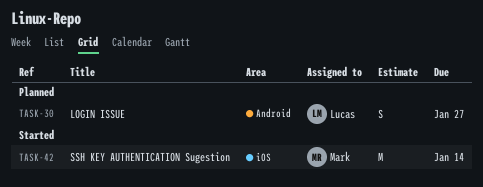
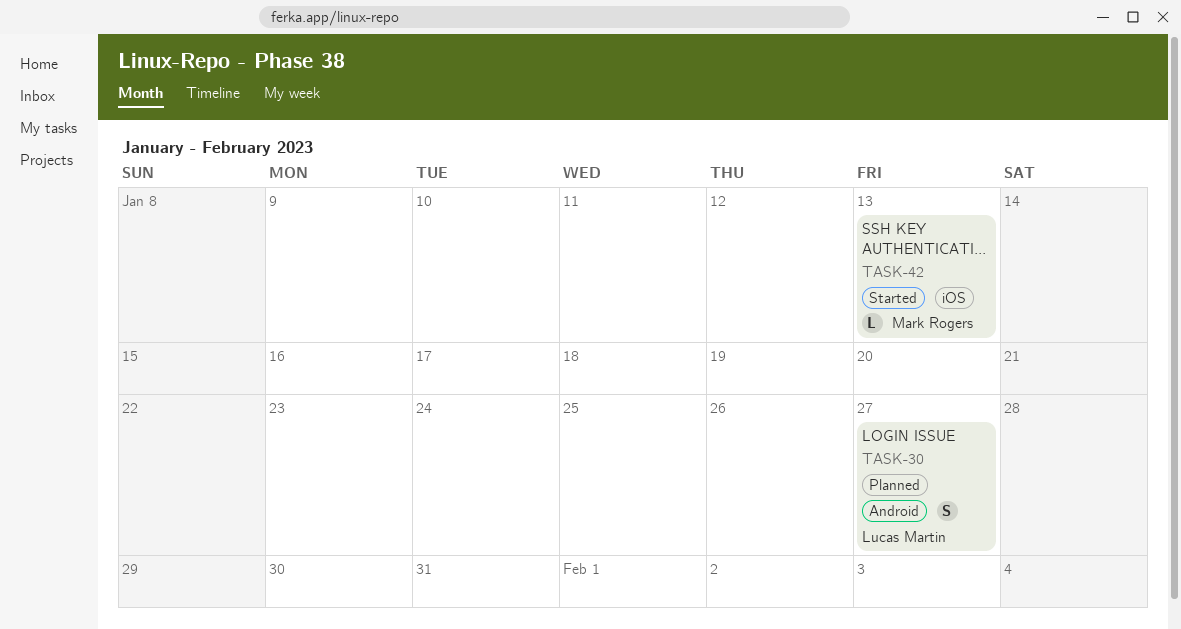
TASK-42, estimate: M -> L
TASK-42, due: Jan 14 -> Jan 13

